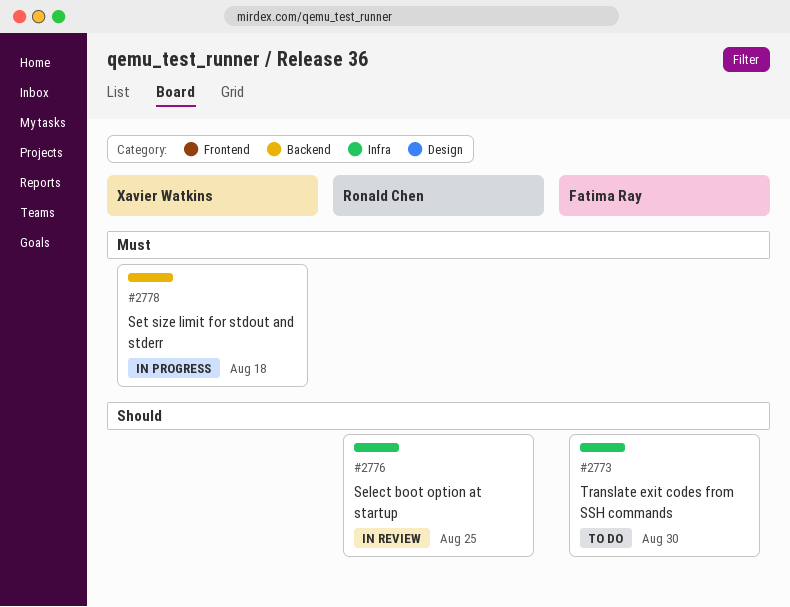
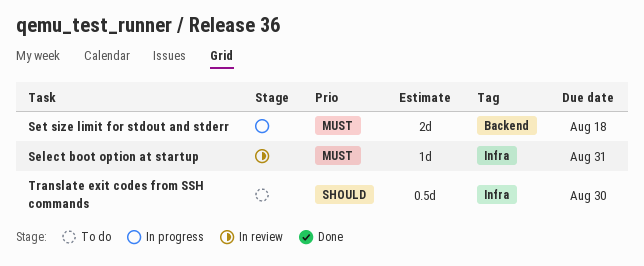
Select boot option at startup, priority: Should -> Must
Select boot option at startup, due: Aug 25 -> Aug 31

